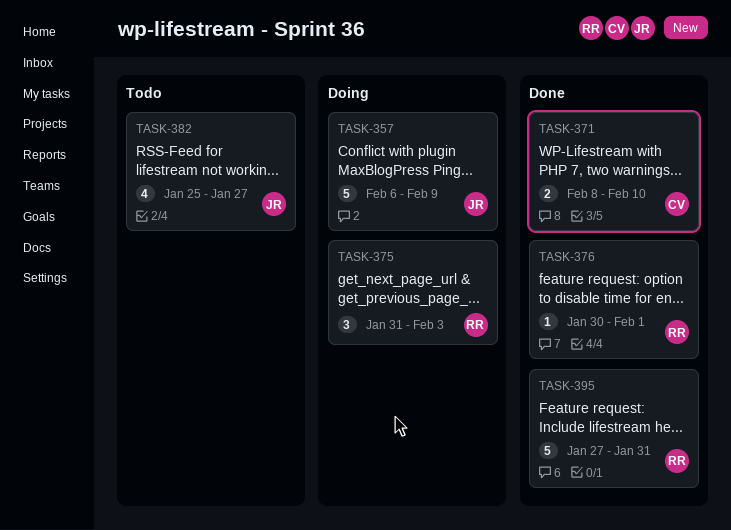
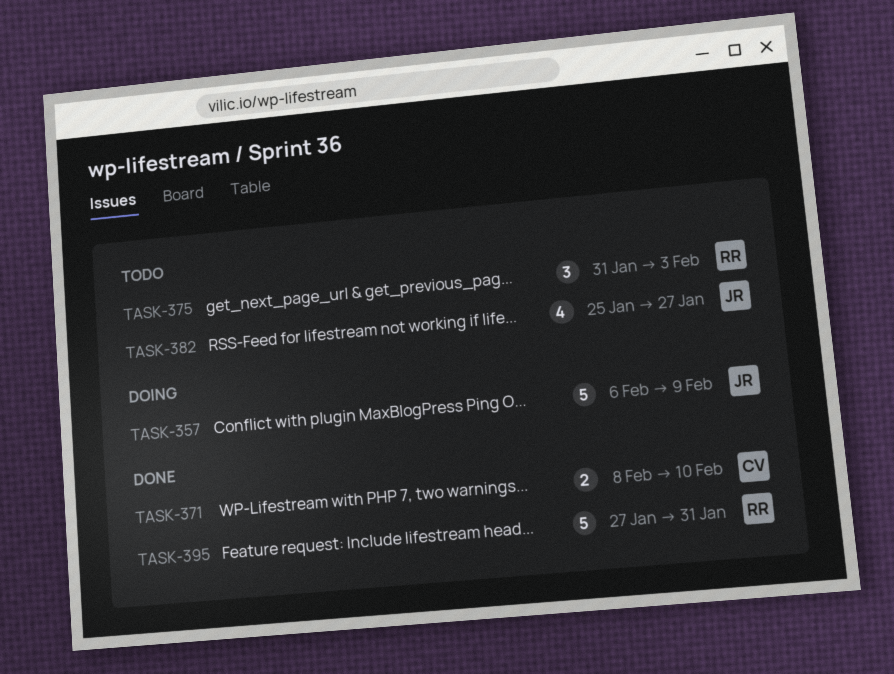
TASK-375, status: Doing -> Todo
TASK-376: present -> none

